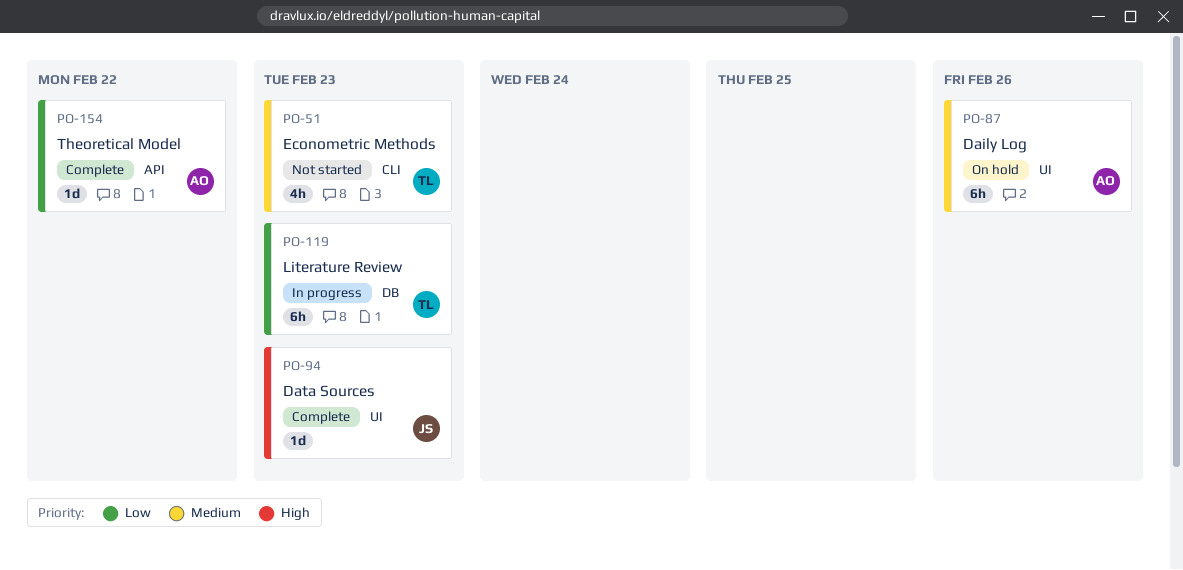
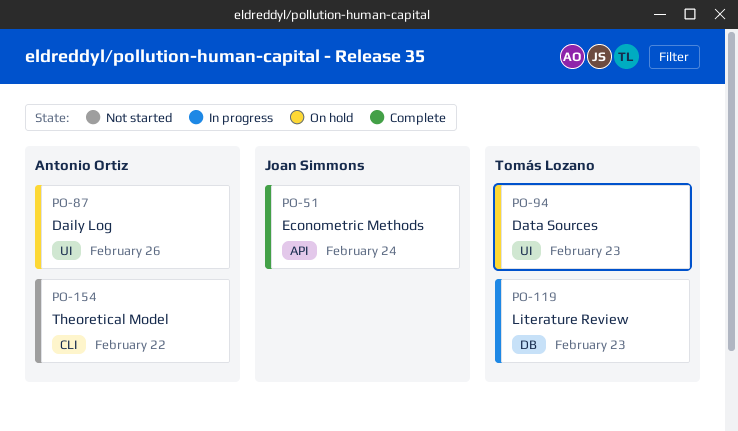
PO-51, status: Not started -> Complete
PO-51, owner: Tomás Lozano -> Joan Simmons
PO-51, label: CLI -> API
PO-51, due: Feb 23 -> Feb 24
PO-94, status: Complete -> On hold
PO-94, owner: Joan Simmons -> Tomás Lozano
PO-154, status: Complete -> Not started
PO-154, label: API -> CLI

